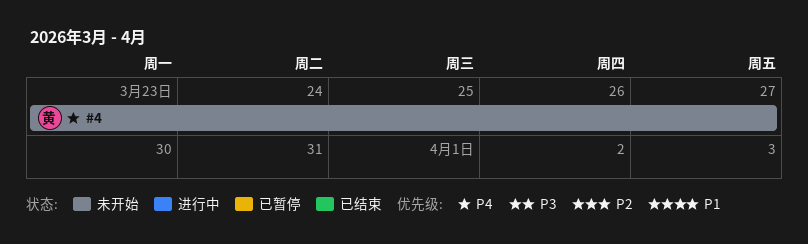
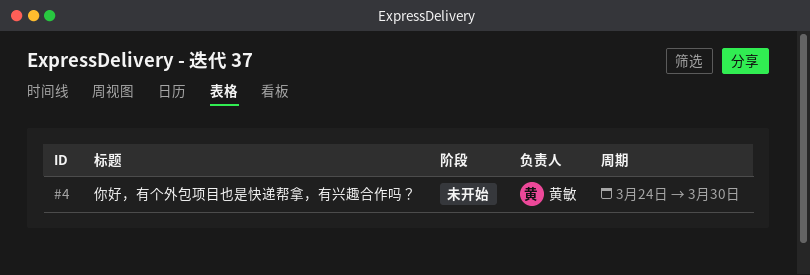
#4, start: Mar 23 -> Mar 24
#4, due: Mar 27 -> Mar 30

